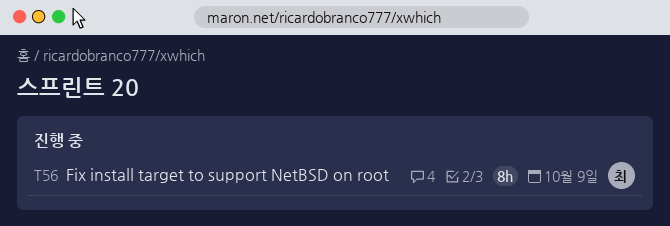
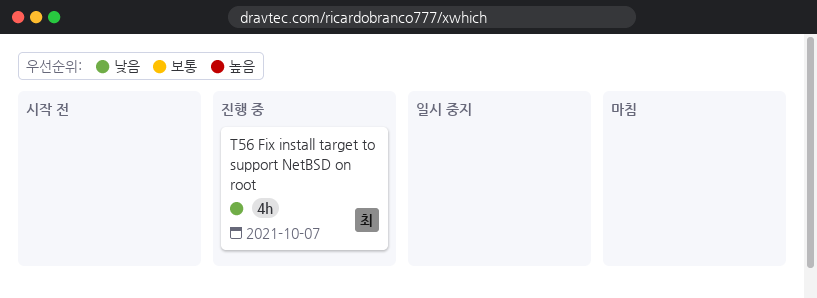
T56, estimate: 8h -> 4h
T56, due: Oct 9 -> Oct 7

